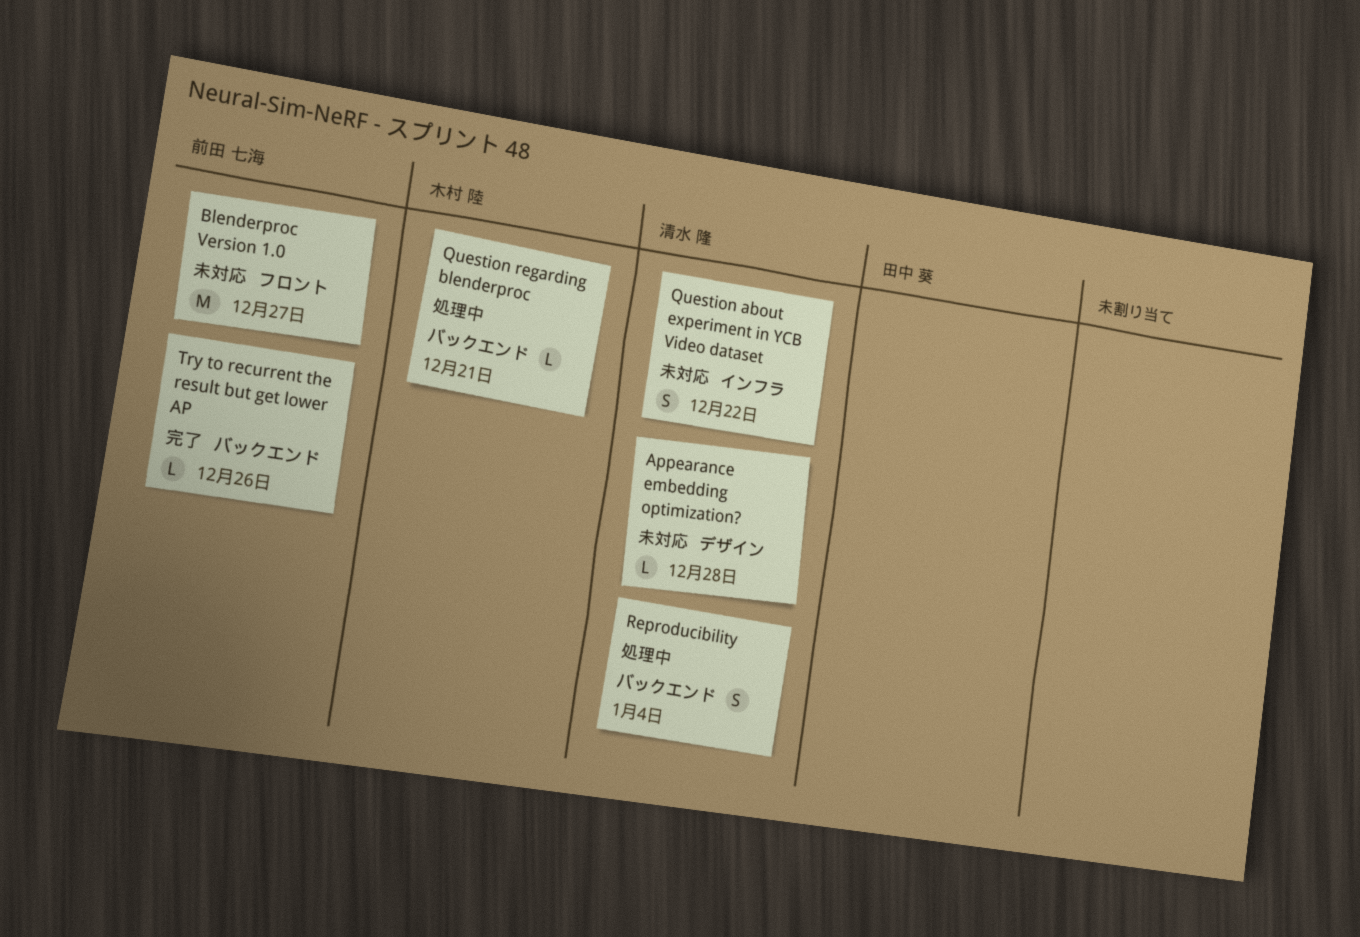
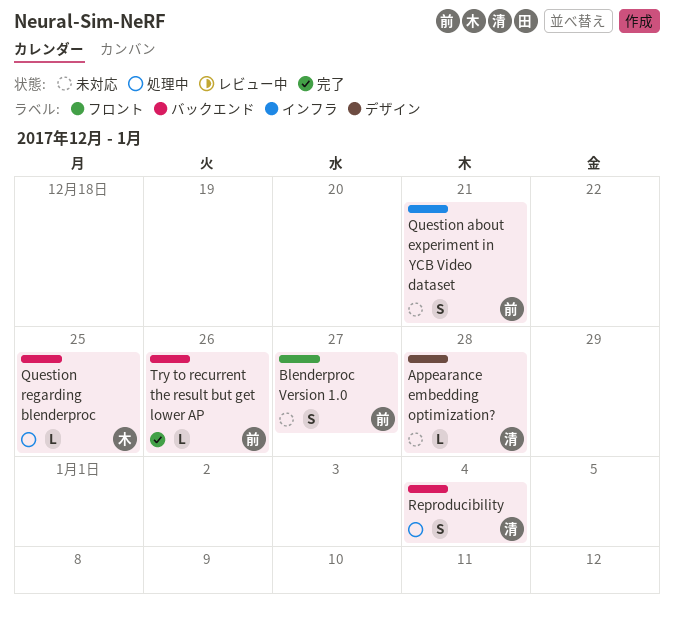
Blenderproc Version 1.0, estimate: M -> S
Question about experiment in YCB Video dataset, owner: 清水 隆 -> 前田 七海
Question about experiment in YCB Video dataset, due: Dec 22 -> Dec 21
Question regarding blenderproc, due: Dec 21 -> Dec 25

